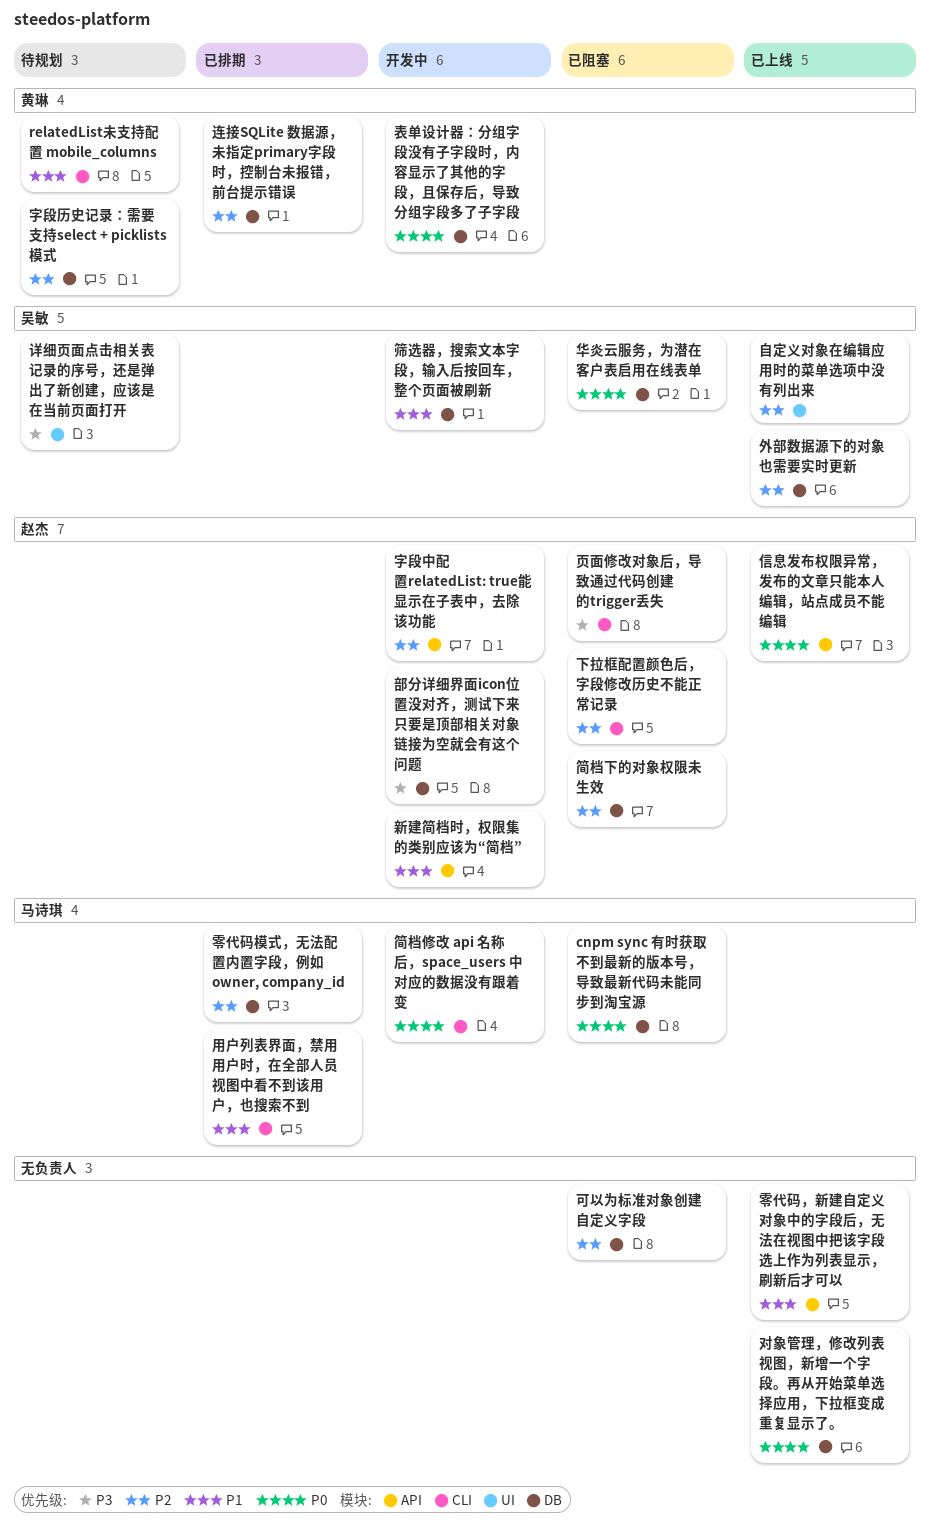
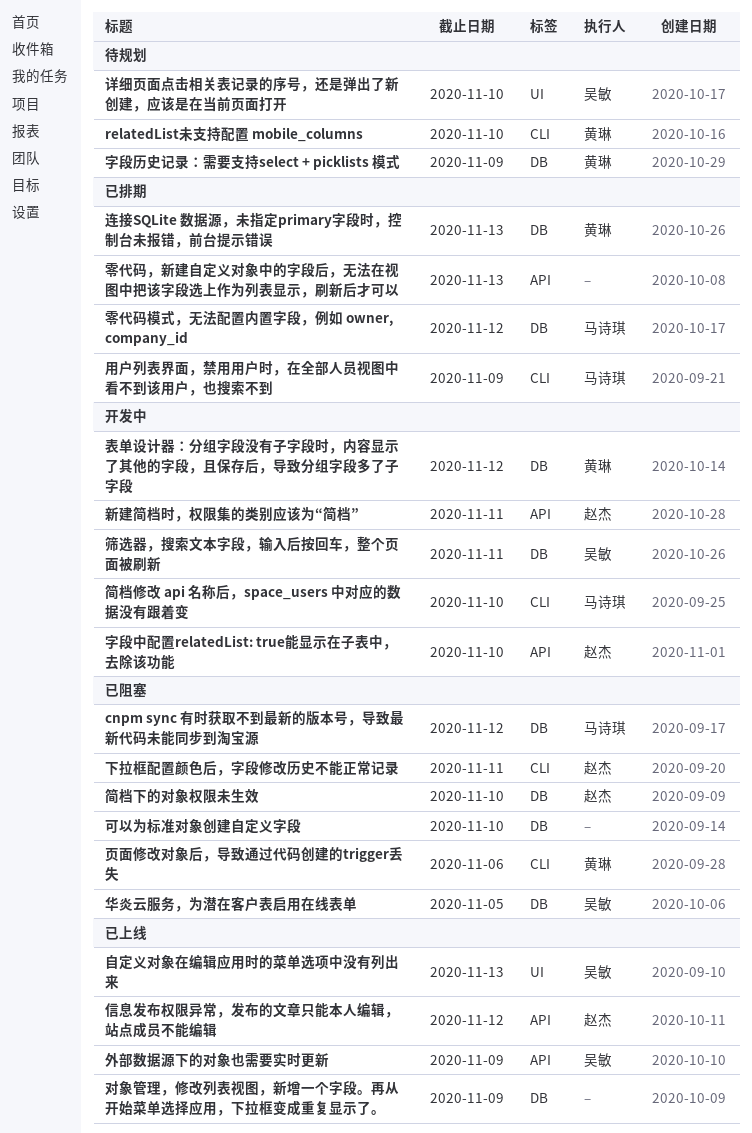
外部数据源下的对象也需要实时更新, label: DB -> API
部分详细界面icon位置没对齐，测试下来只要是顶部相关对象链接为空就会有这个问题: present -> none
零代码，新建自定义对象中的字段后，无法在视图中把该字段选上作为列表显示，刷新后才可以, status: 已上线 -> 已排期
页面修改对象后，导致通过代码创建的trigger丢失, owner: 赵杰 -> 黄琳

